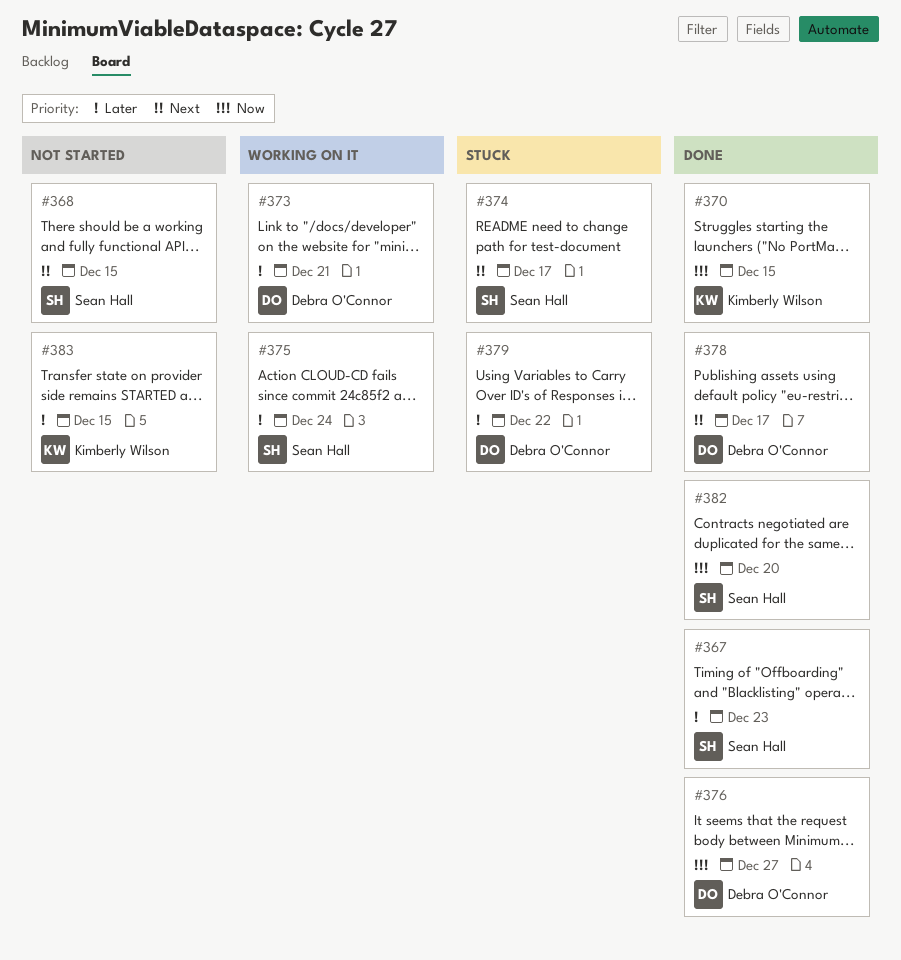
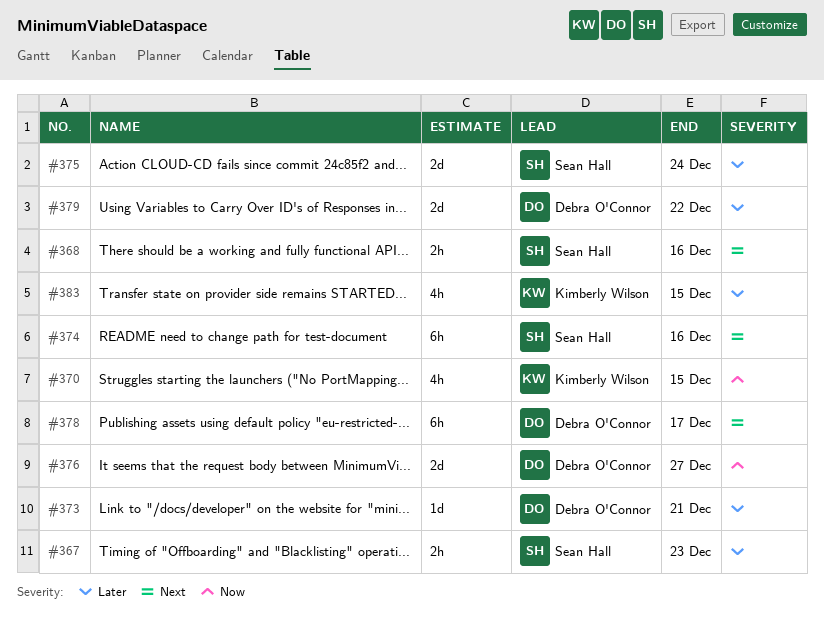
#368, due: Dec 15 -> Dec 16
#374, due: Dec 17 -> Dec 16
#382: present -> none

